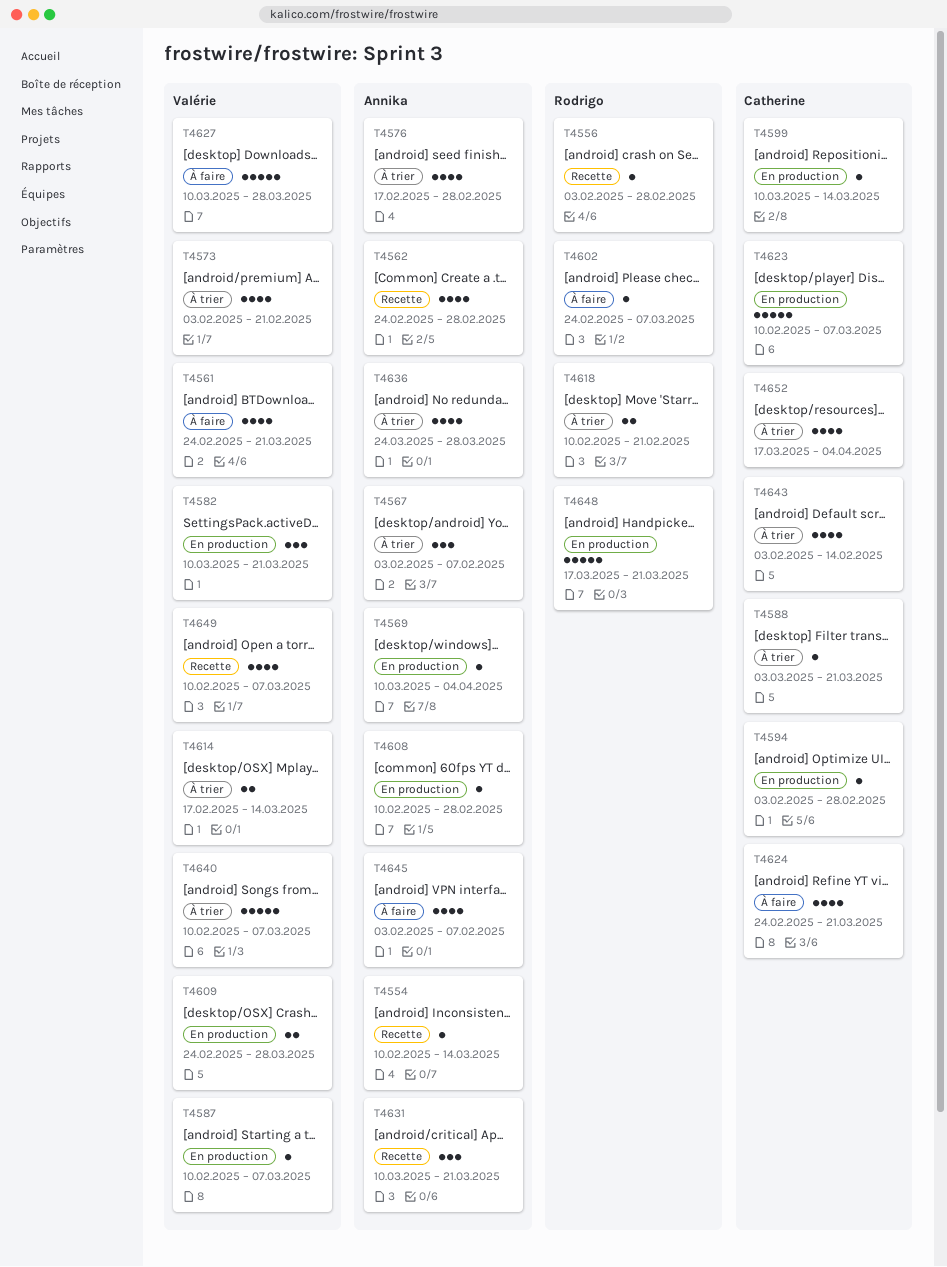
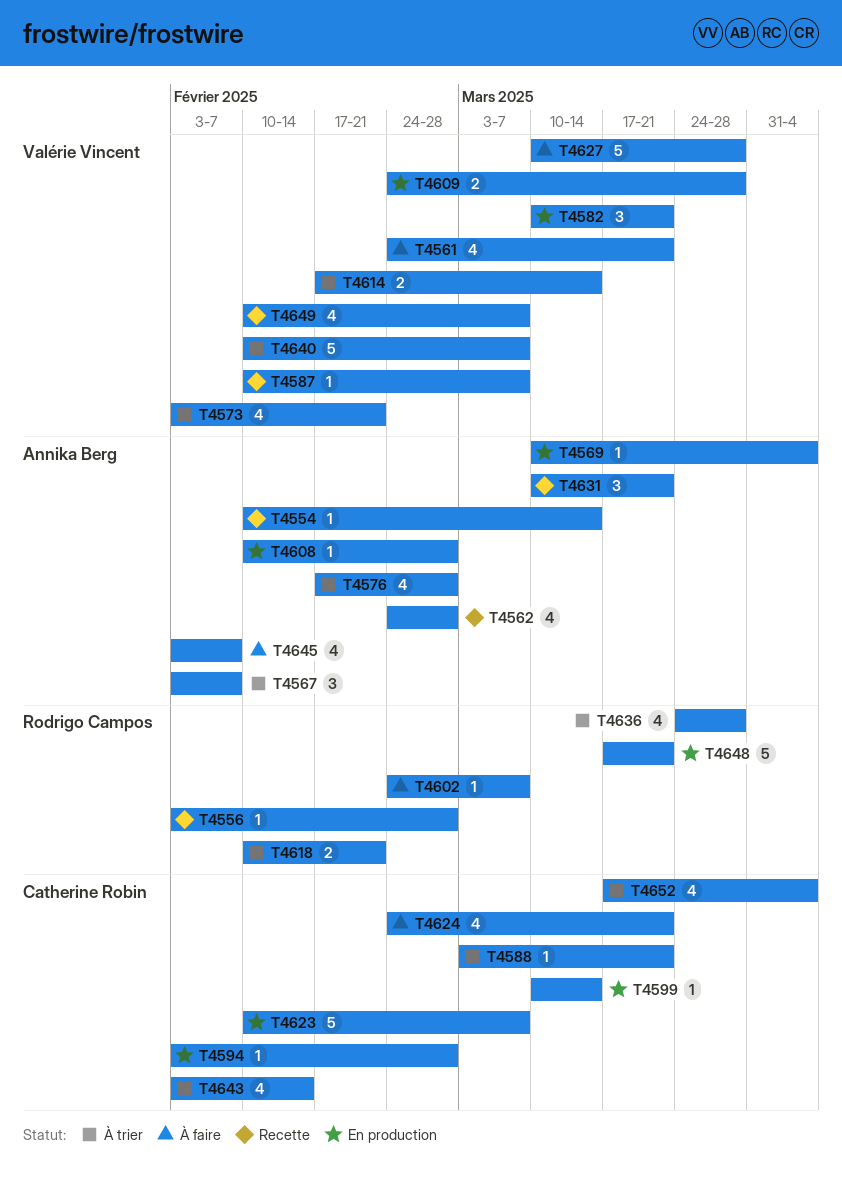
T4587, status: En production -> Recette
T4636, owner: Annika Berg -> Rodrigo Campos

